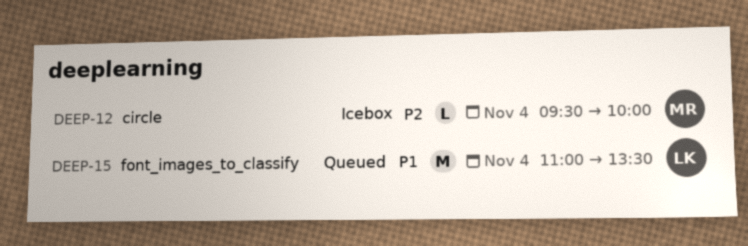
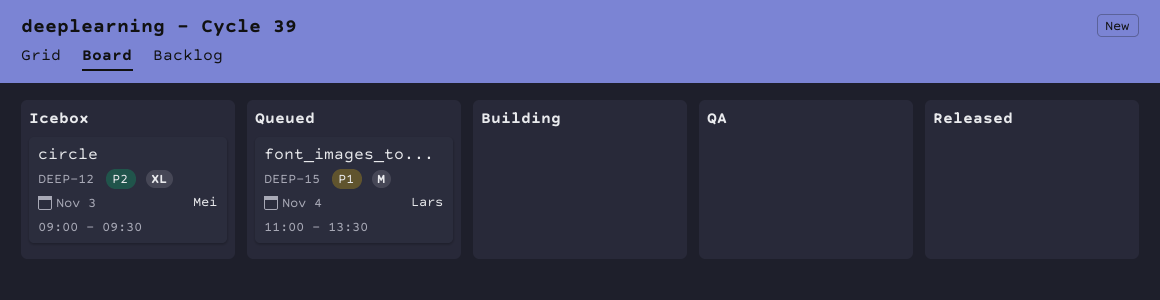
DEEP-12, estimate: L -> XL
DEEP-12, day: Nov 4 -> Nov 3
DEEP-12, begins: 09:30 -> 09:00
DEEP-12, ends: 10:00 -> 09:30

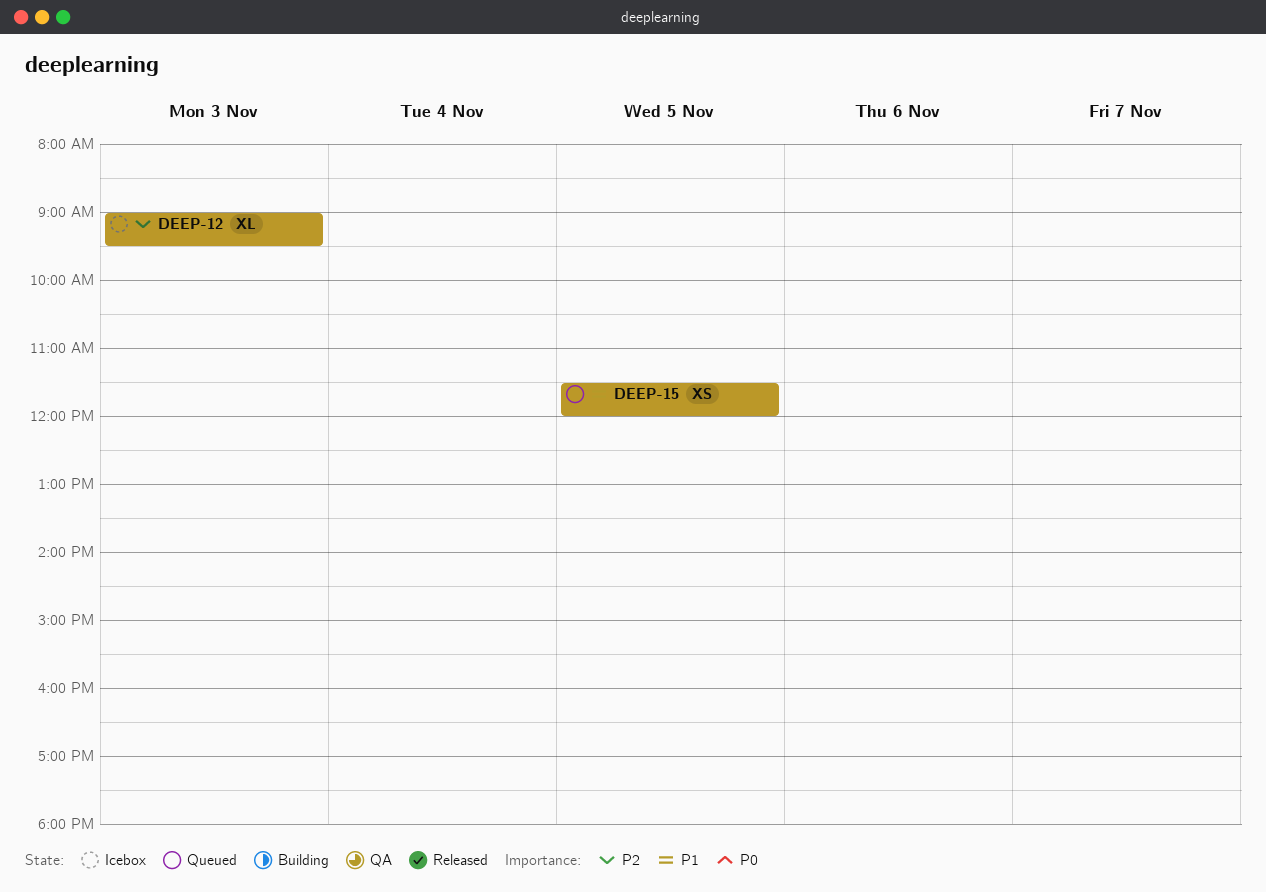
DEEP-15, estimate: M -> XS
DEEP-15, day: Nov 4 -> Nov 5
DEEP-15, begins: 11:00 -> 11:30
DEEP-15, ends: 13:30 -> 12:00

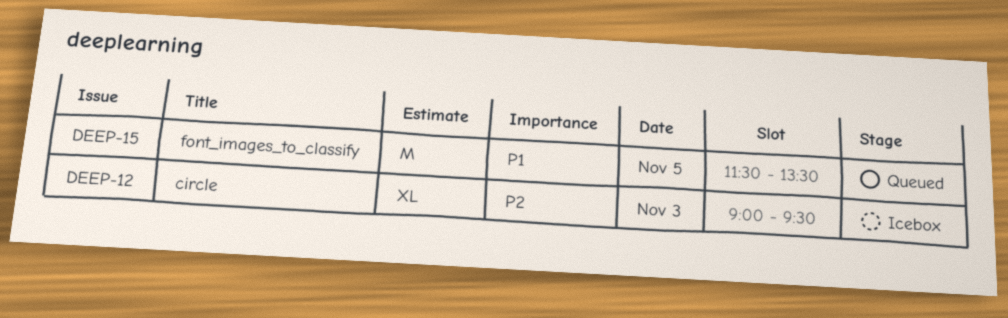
DEEP-15, estimate: XS -> M
DEEP-15, ends: 12:00 -> 13:30

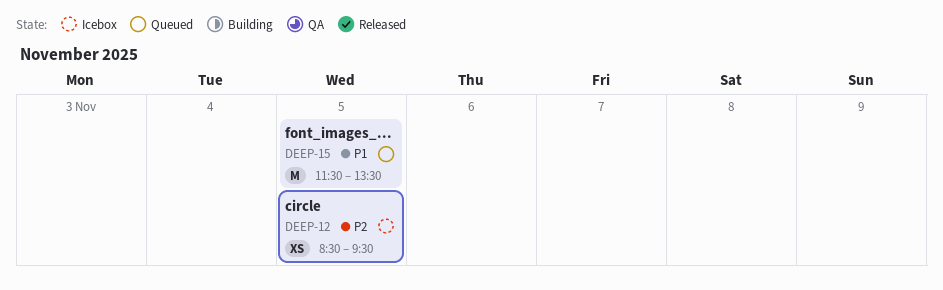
DEEP-12, estimate: XL -> XS
DEEP-12, day: Nov 3 -> Nov 5
DEEP-12, begins: 09:00 -> 08:30

